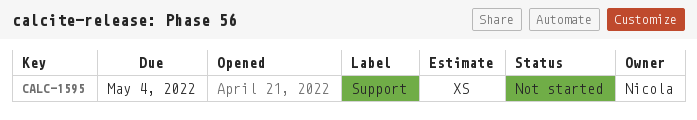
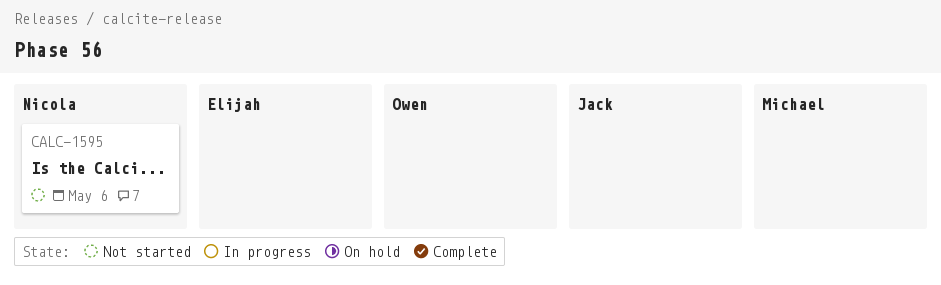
CALC-1595, due: May 4 -> May 6

